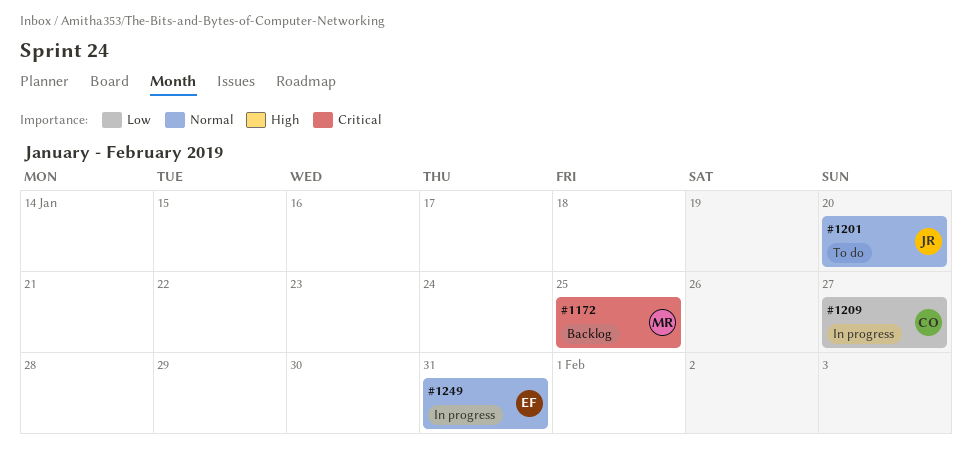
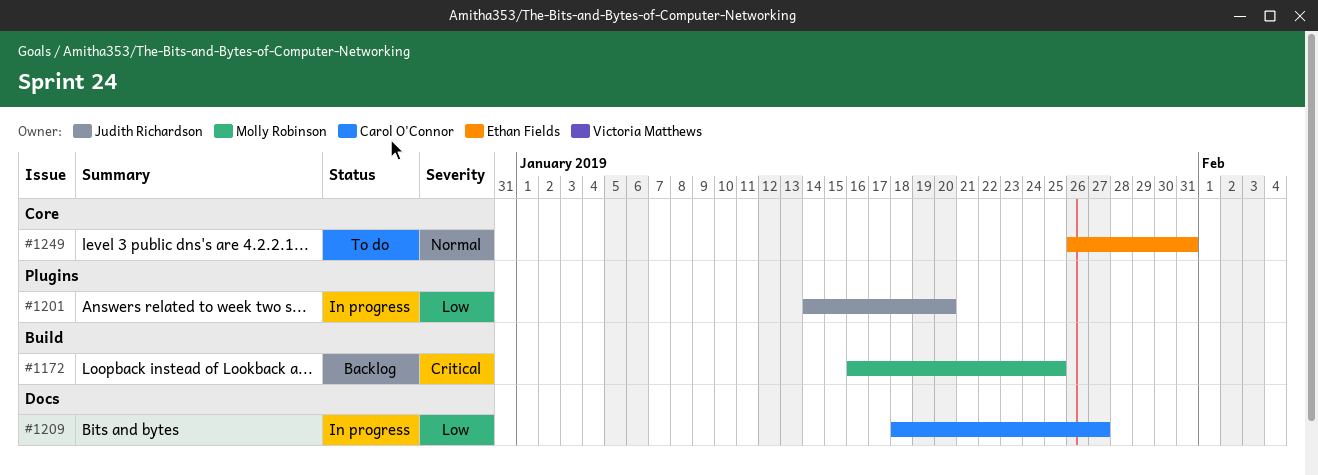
#1201, status: To do -> In progress
#1201, priority: Normal -> Low
#1249, status: In progress -> To do

